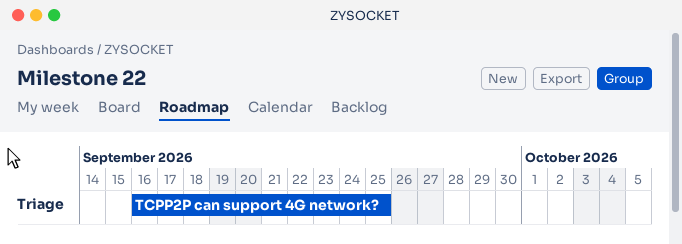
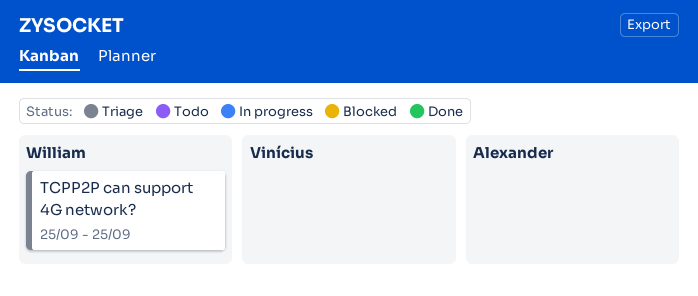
TCPP2P can support 4G network?, start: Sep 16 -> Sep 25

